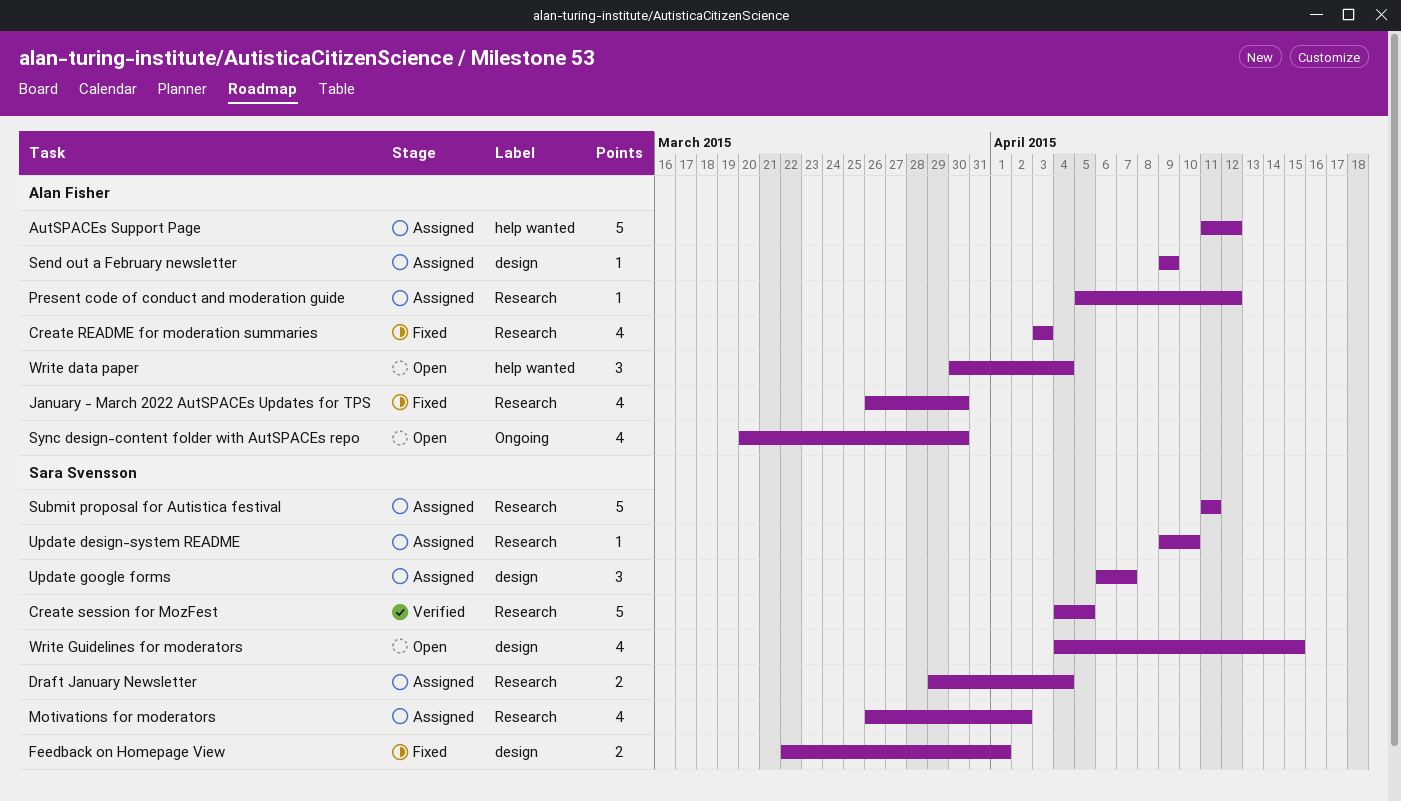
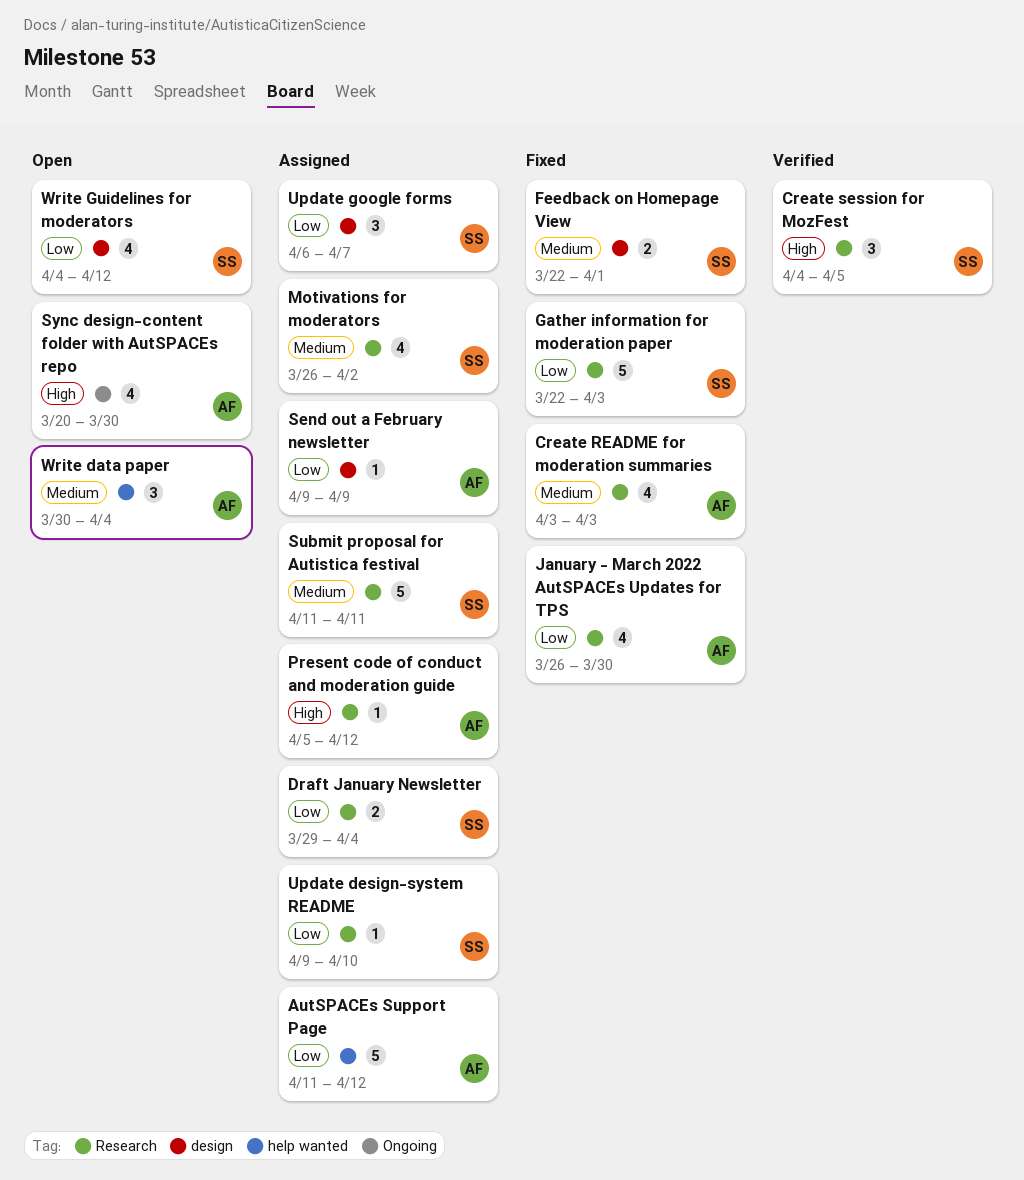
Create session for MozFest, estimate: 5 -> 3
Gather information for moderation paper: none -> present
Write Guidelines for moderators, due: Apr 15 -> Apr 12

